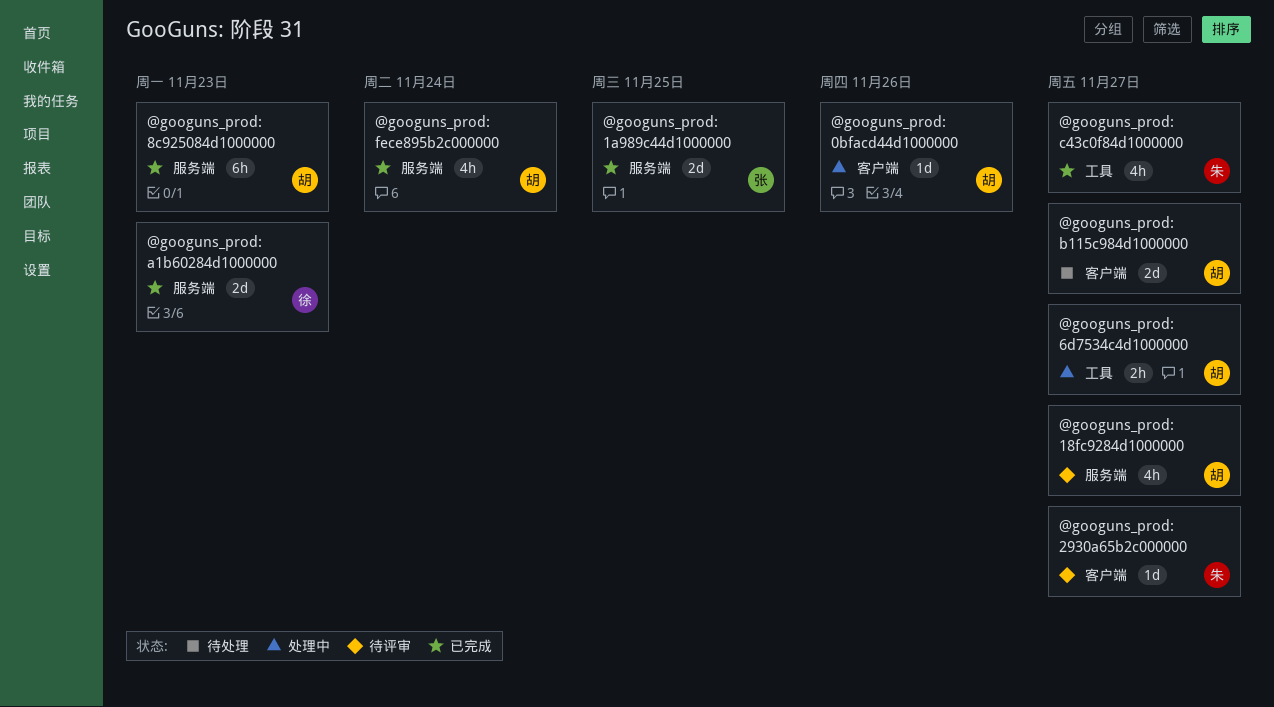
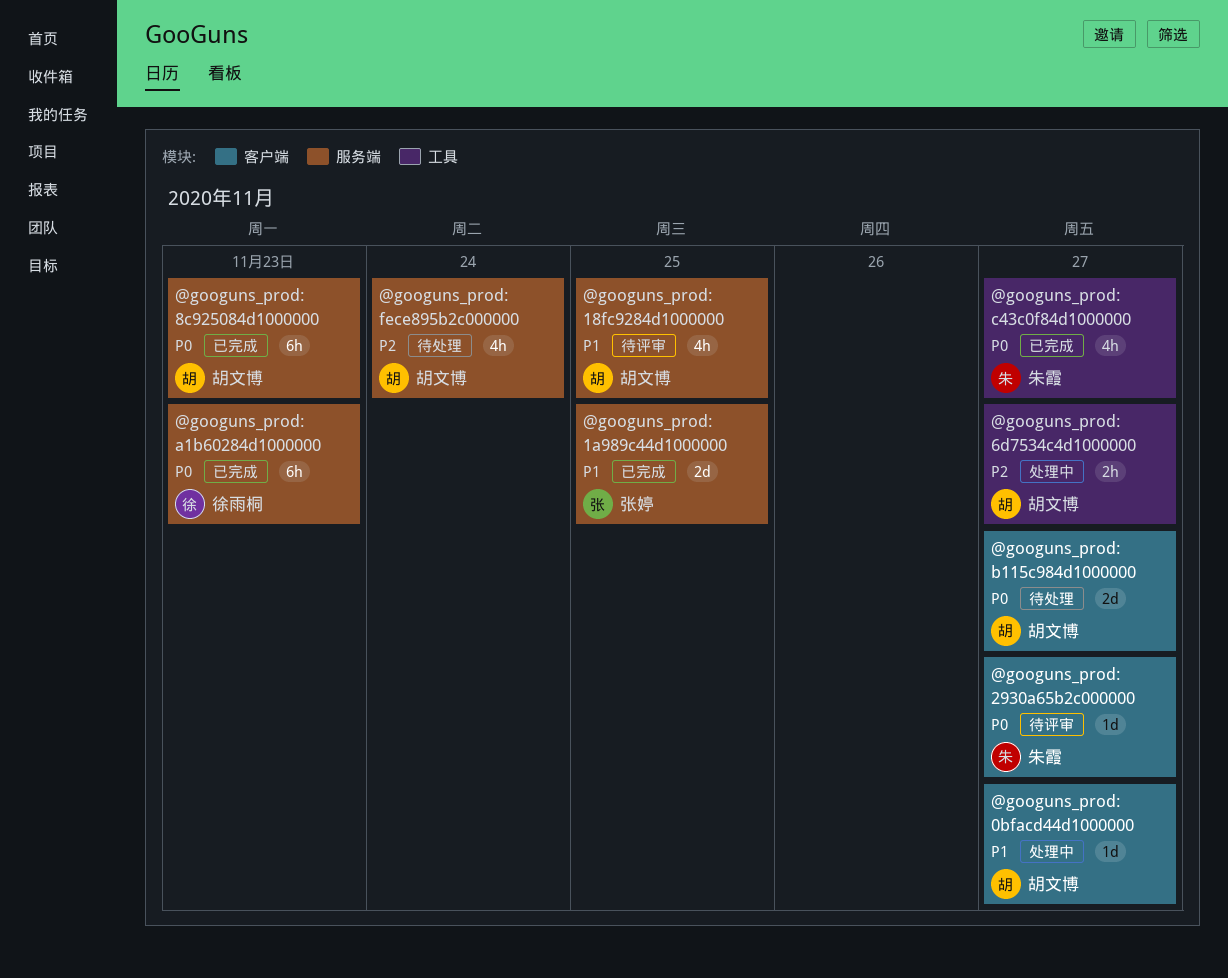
@googuns_prod: 0bfacd44d1000000, due: Nov 26 -> Nov 27
@googuns_prod: 18fc9284d1000000, due: Nov 27 -> Nov 25
@googuns_prod: a1b60284d1000000, estimate: 2d -> 6h
@googuns_prod: fece895b2c000000, status: 已完成 -> 待处理

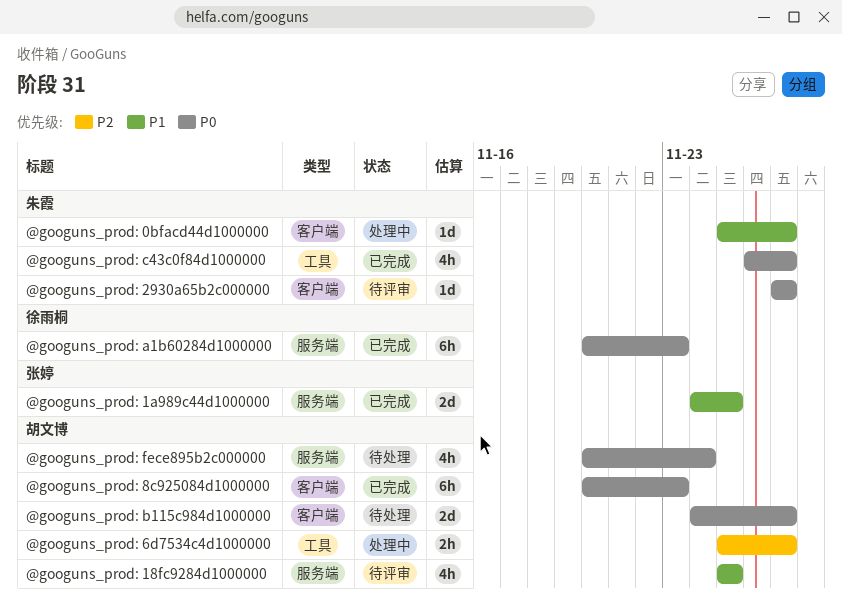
@googuns_prod: 0bfacd44d1000000, owner: 胡文博 -> 朱霞
@googuns_prod: 8c925084d1000000, label: 服务端 -> 客户端
@googuns_prod: fece895b2c000000, priority: P2 -> P0

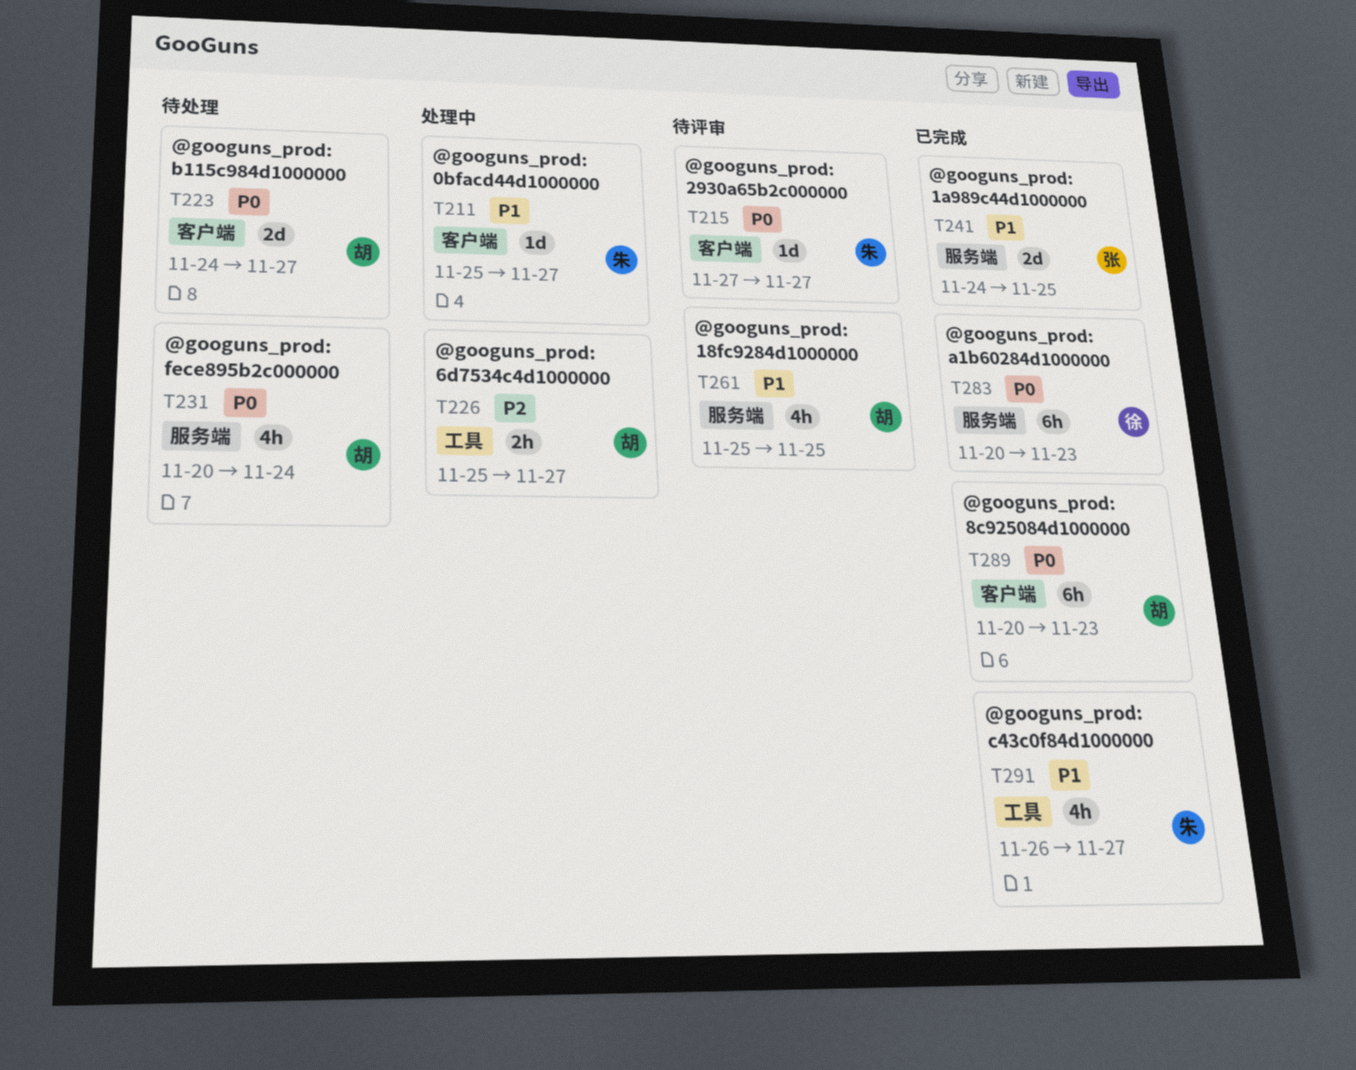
@googuns_prod: c43c0f84d1000000, priority: P0 -> P1

